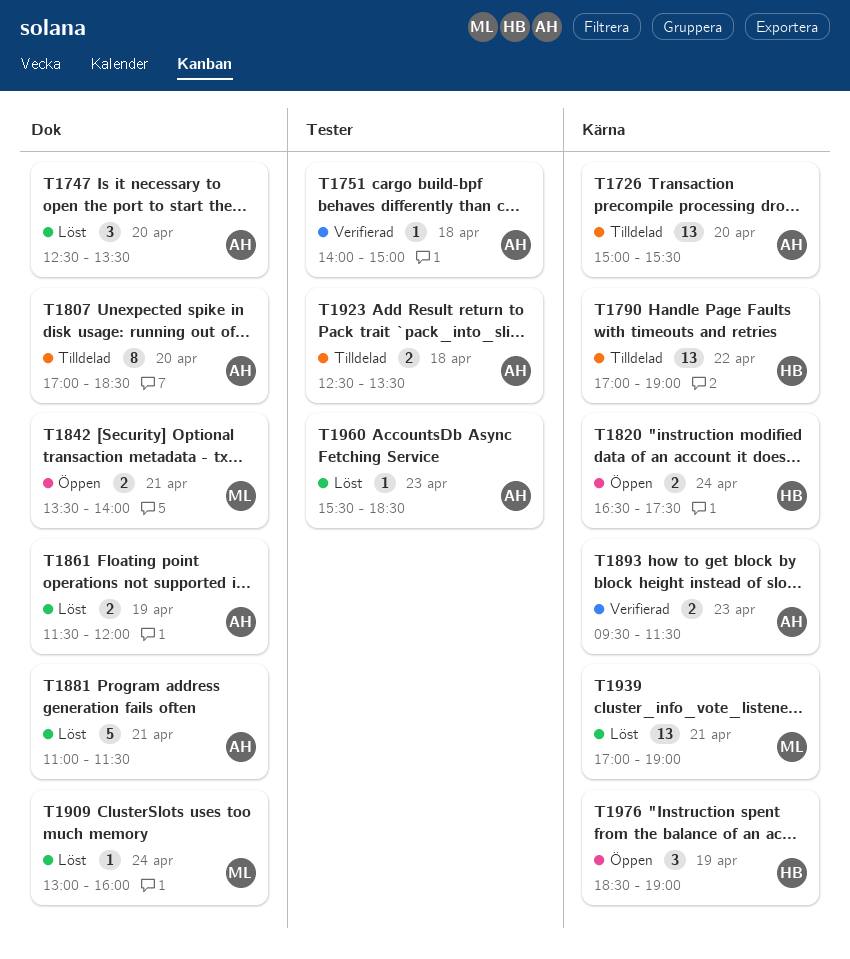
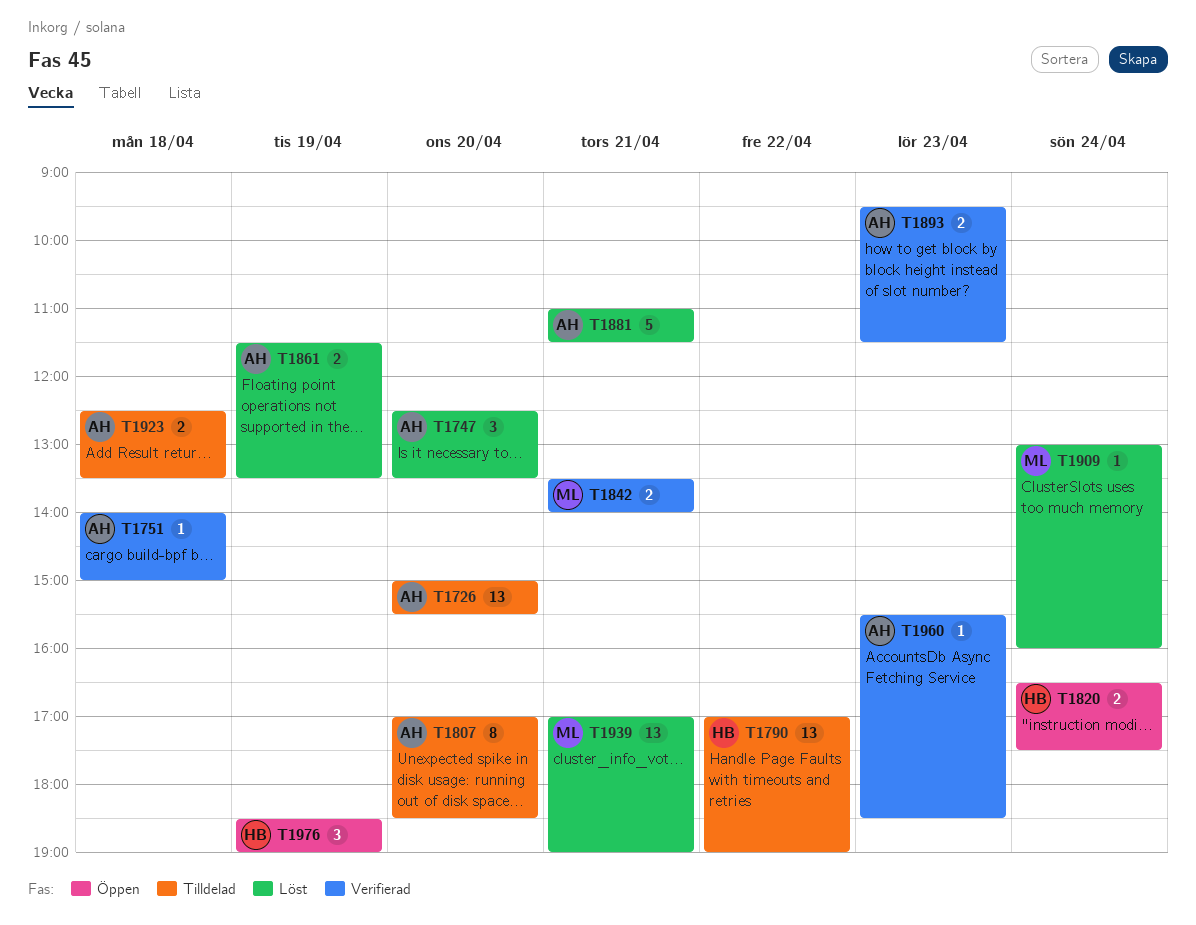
T1842, status: Öppen -> Verifierad
T1861, ends: 12:00 -> 13:30
T1960, status: Löst -> Verifierad

